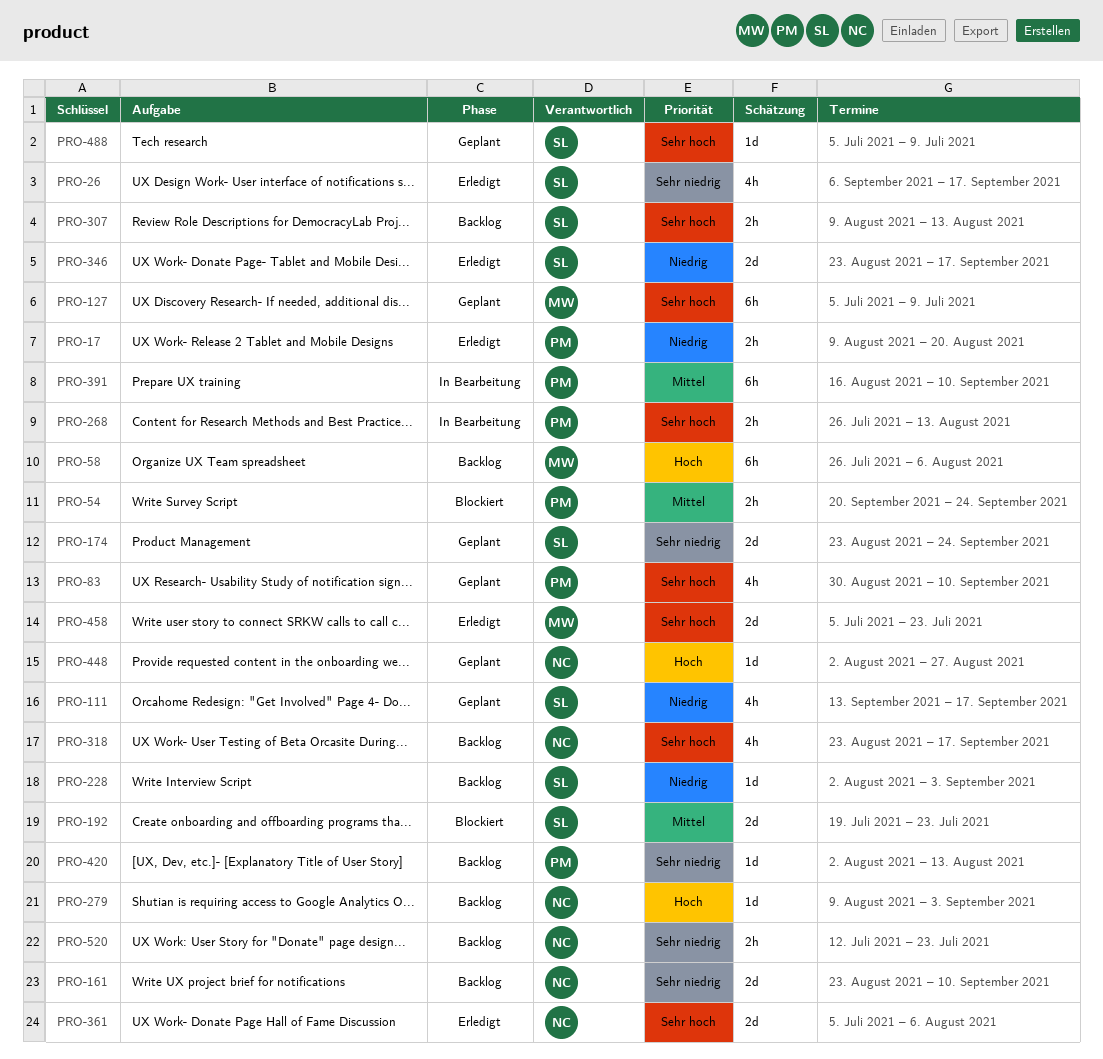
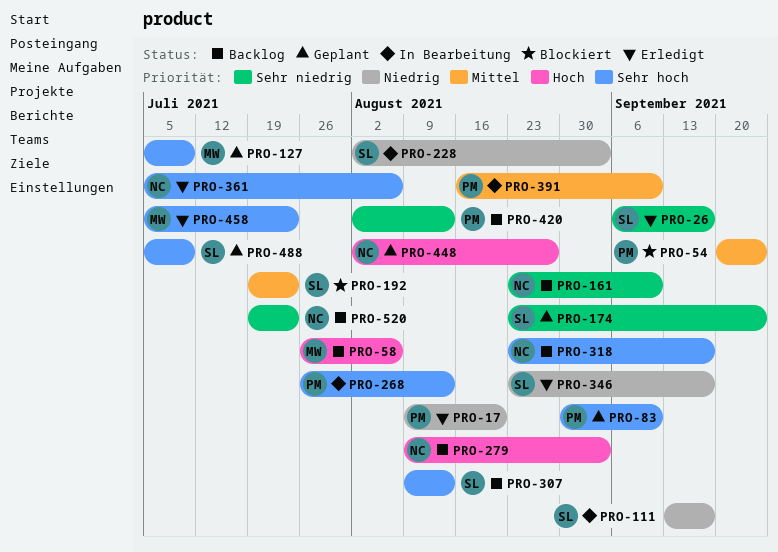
PRO-111, status: Geplant -> In Bearbeitung
PRO-228, status: Backlog -> In Bearbeitung
PRO-520, start: Jul 12 -> Jul 19

